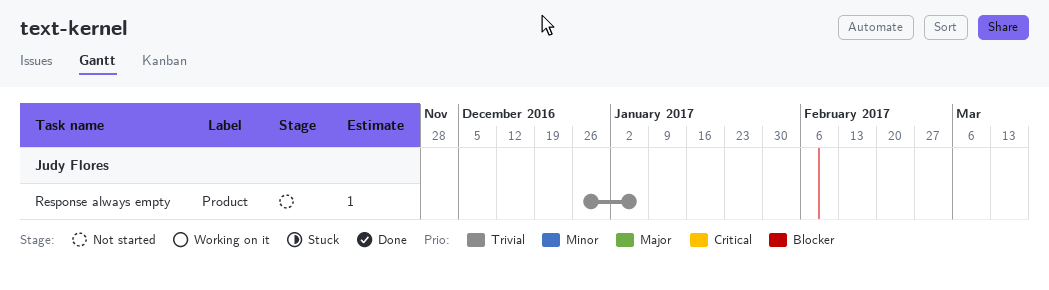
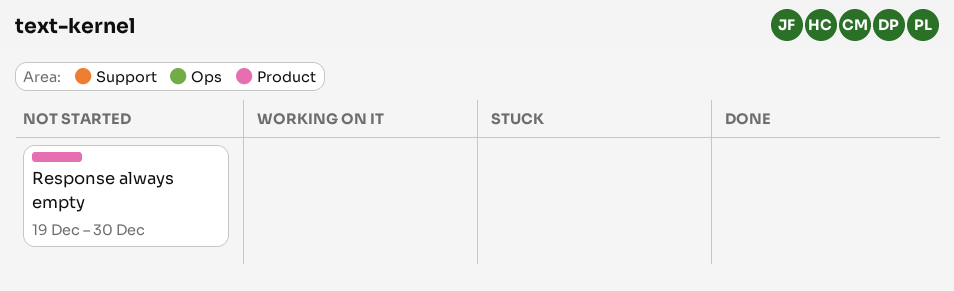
Response always empty, start: Dec 26 -> Dec 19
Response always empty, due: Jan 6 -> Dec 30

